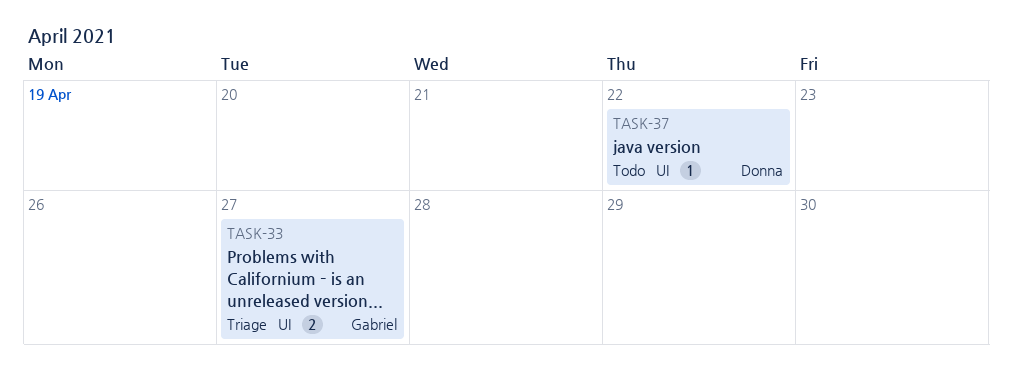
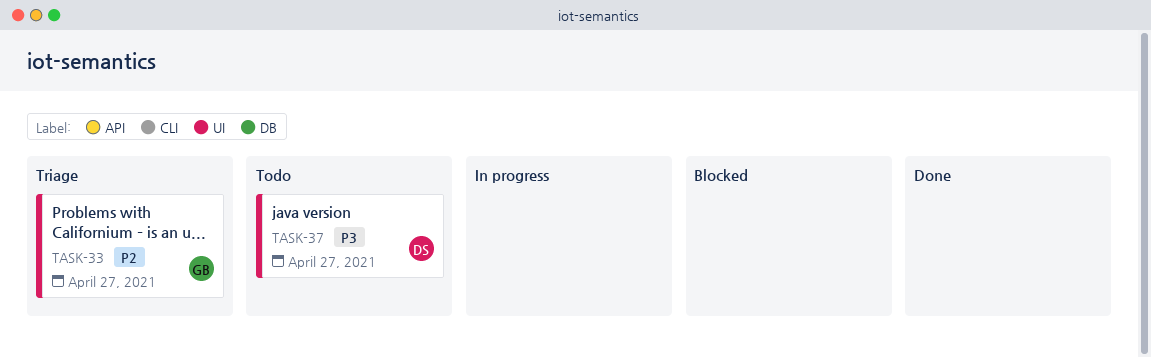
TASK-37, due: Apr 22 -> Apr 27

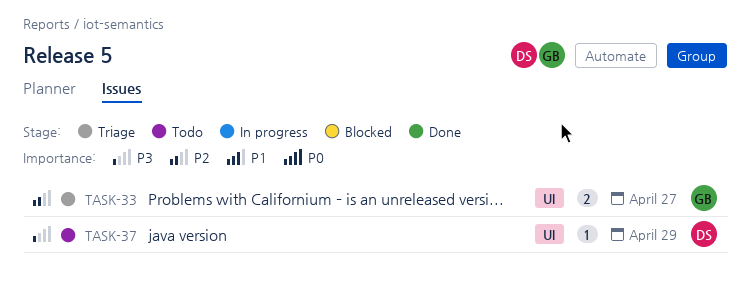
TASK-37, due: Apr 27 -> Apr 29

